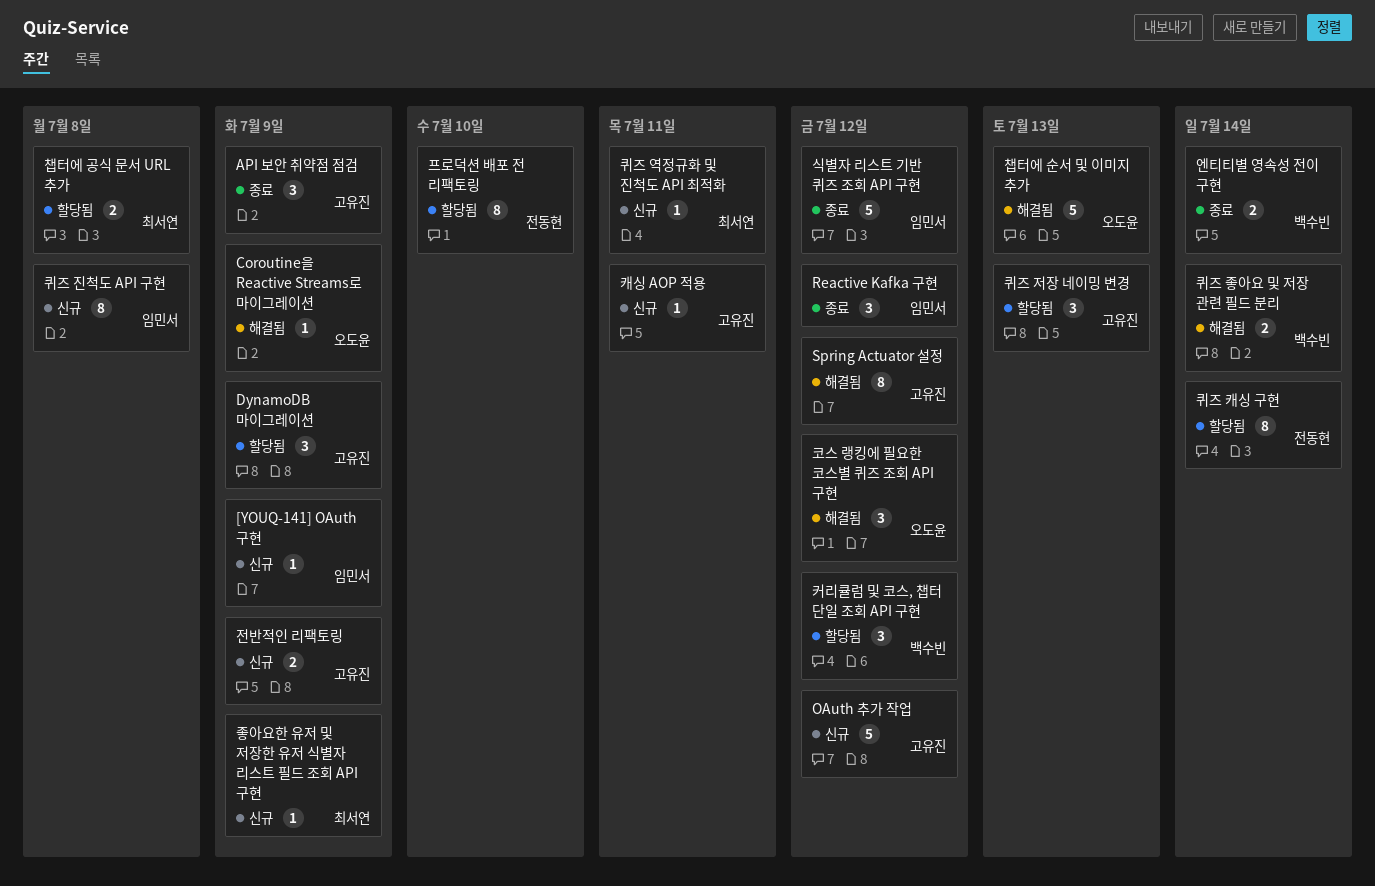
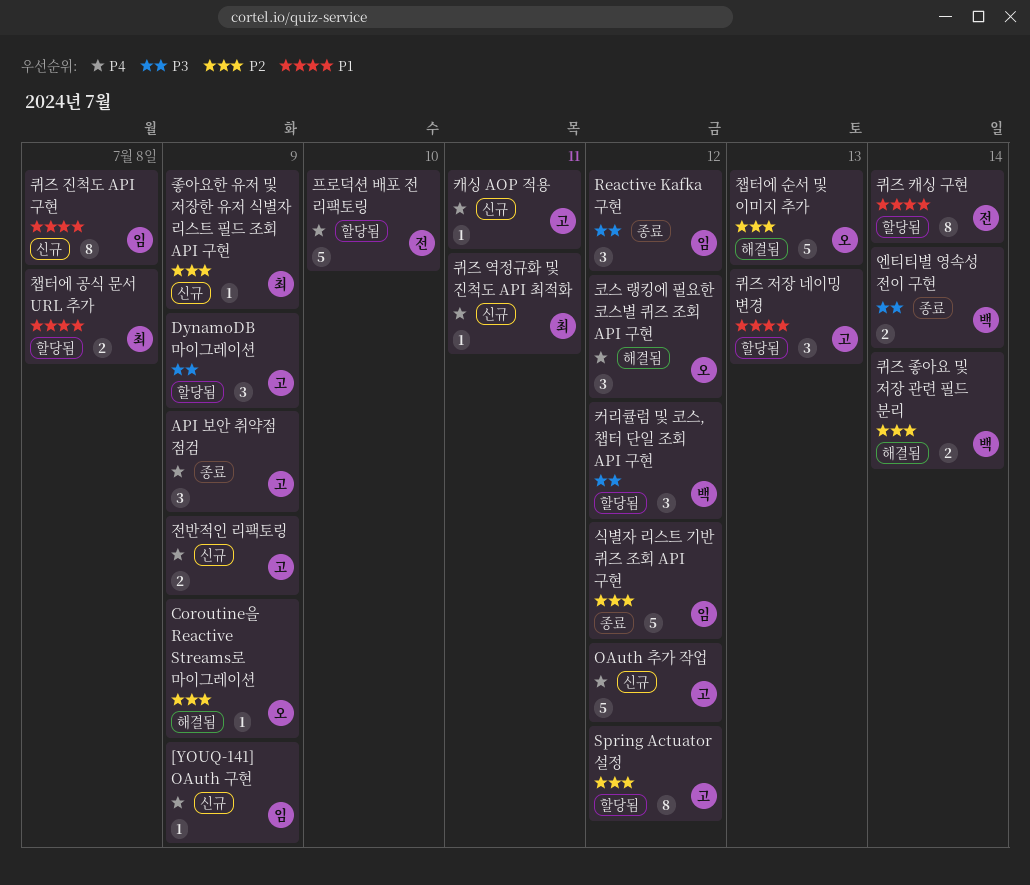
Spring Actuator 설정, status: 해결됨 -> 할당됨
프로덕션 배포 전 리팩토링, estimate: 8 -> 5

